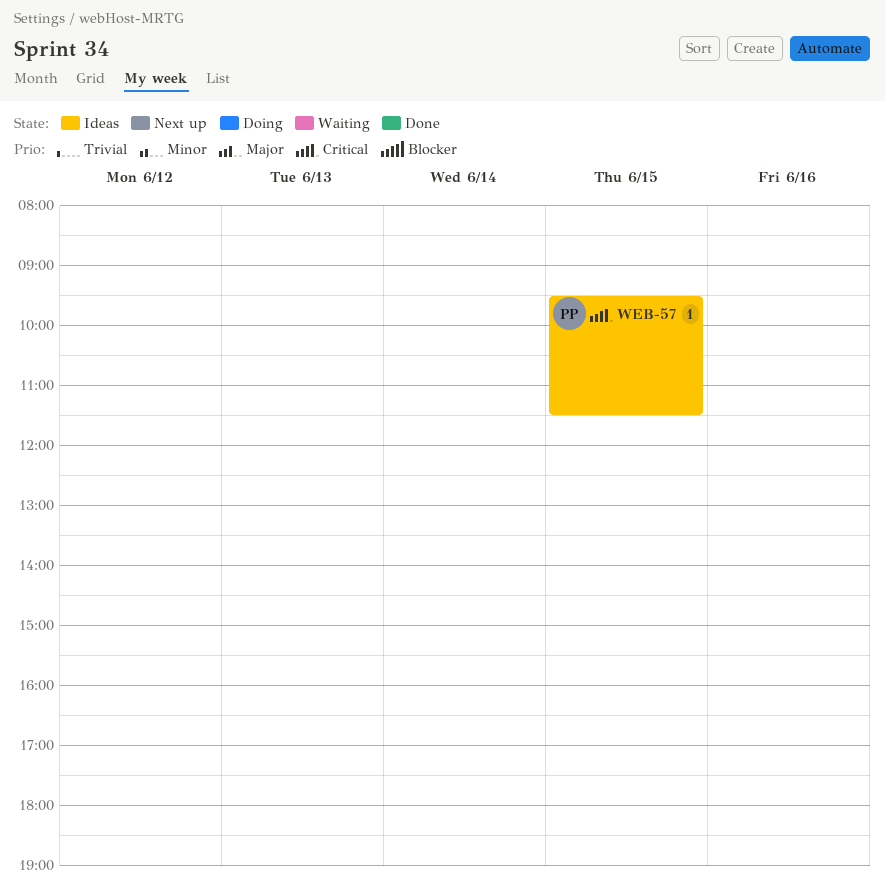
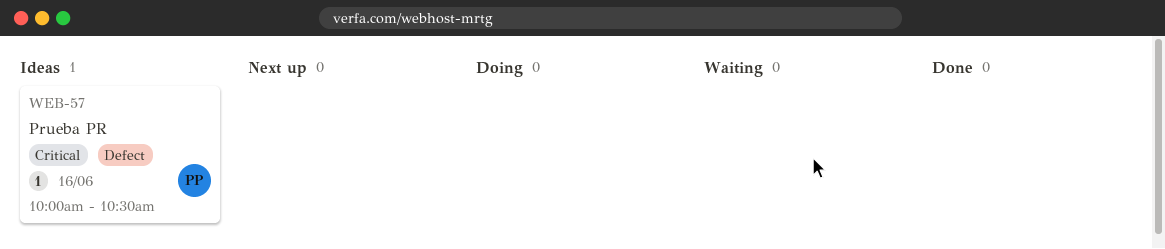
WEB-57, day: Jun 15 -> Jun 16
WEB-57, begins: 09:30 -> 10:00
WEB-57, ends: 11:30 -> 10:30

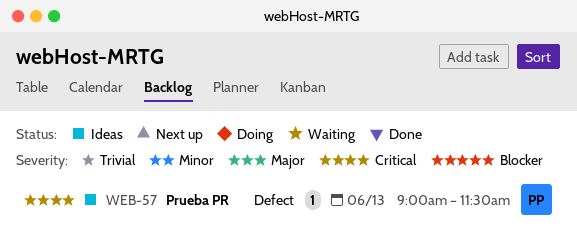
WEB-57, day: Jun 16 -> Jun 13
WEB-57, begins: 10:00 -> 09:00
WEB-57, ends: 10:30 -> 11:30

